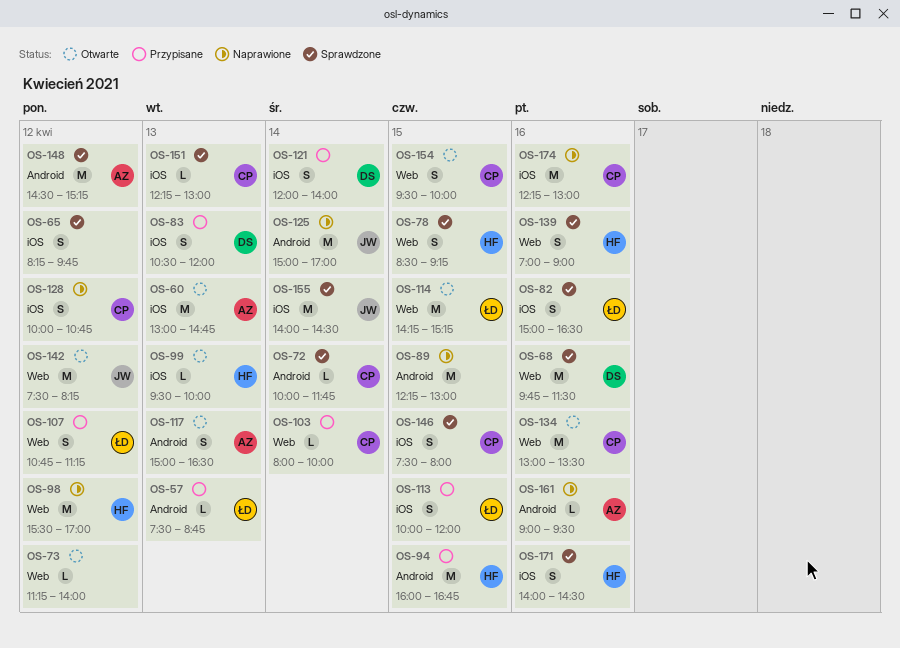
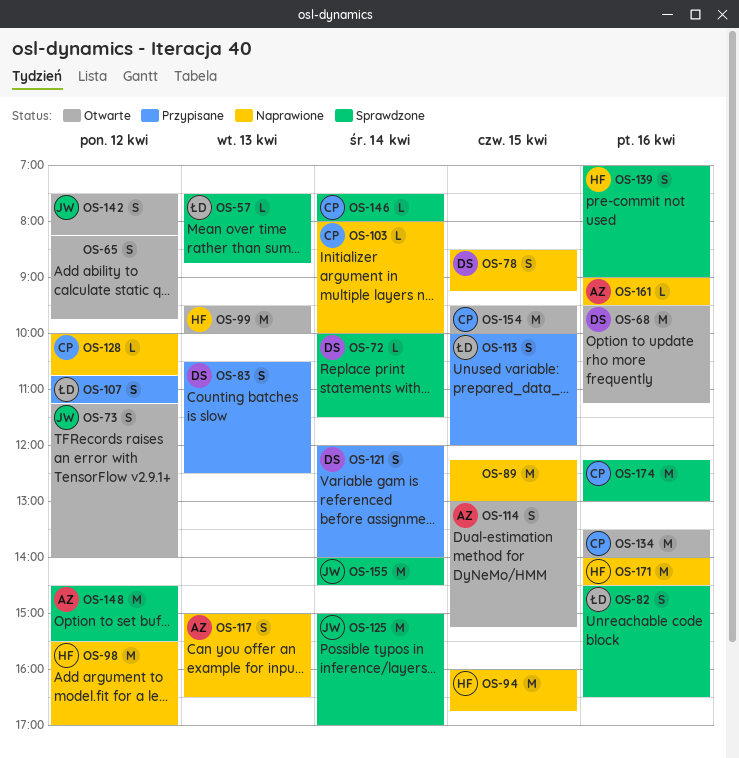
OS-57, status: Przypisane -> Sprawdzone
OS-60: present -> none
OS-65, status: Sprawdzone -> Otwarte
OS-68, status: Sprawdzone -> Otwarte
OS-68, begins: 09:45 -> 09:30
OS-68, ends: 11:30 -> 11:15
OS-72, owner: CP -> DS
OS-72, ends: 11:45 -> 11:30
OS-73, owner: none -> JW
OS-73, estimate: L -> S
OS-78, status: Sprawdzone -> Naprawione
OS-78, owner: HF -> DS
OS-82, begins: 15:00 -> 14:30
OS-83, ends: 12:00 -> 12:30
OS-94, status: Przypisane -> Naprawione
OS-99, estimate: L -> M
OS-103, status: Przypisane -> Naprawione
OS-114, owner: ŁD -> AZ
OS-114, estimate: M -> S
OS-114, begins: 14:15 -> 13:00
OS-117, status: Otwarte -> Naprawione
OS-125, status: Naprawione -> Sprawdzone
OS-128, estimate: S -> L
OS-134, begins: 13:00 -> 13:30
OS-134, ends: 13:30 -> 14:00
OS-142, estimate: M -> S
OS-146, estimate: S -> L
OS-146, day: Apr 15 -> Apr 14
OS-148, ends: 15:15 -> 15:30
OS-151: present -> none
OS-154, estimate: S -> M
OS-171, status: Sprawdzone -> Naprawione
OS-171, estimate: S -> M
OS-174, status: Naprawione -> Sprawdzone

